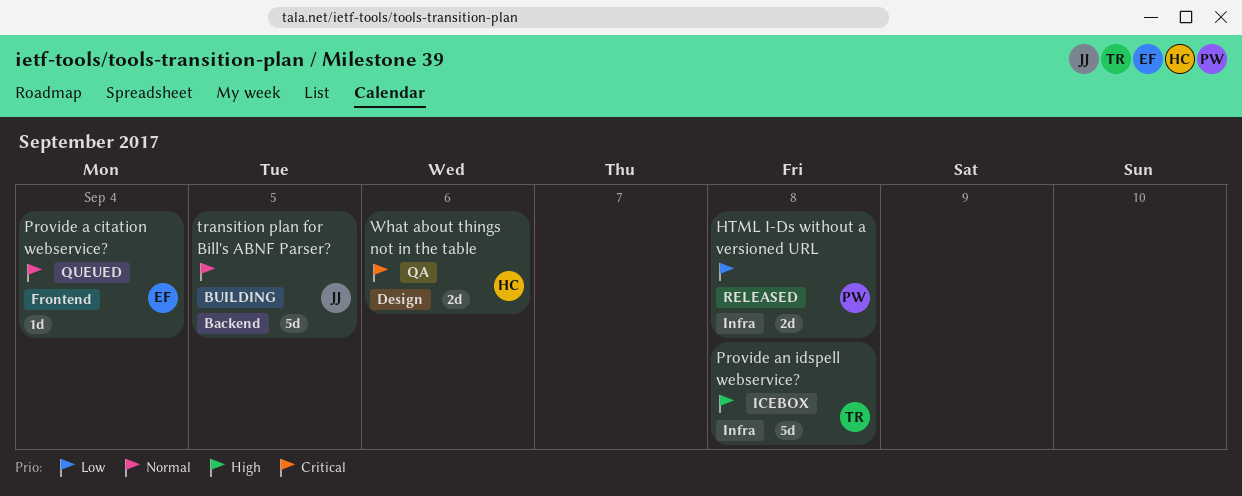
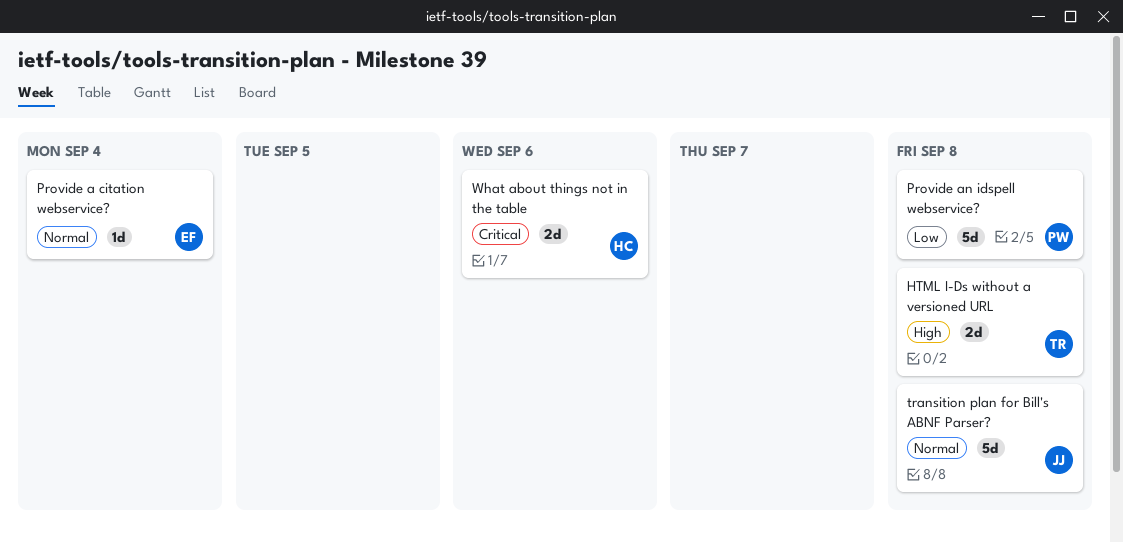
HTML I-Ds without a versioned URL, owner: PW -> TR
HTML I-Ds without a versioned URL, priority: Low -> High
Provide an idspell webservice?, owner: TR -> PW
Provide an idspell webservice?, priority: High -> Low
transition plan for Bill's ABNF Parser?, due: Sep 5 -> Sep 8

